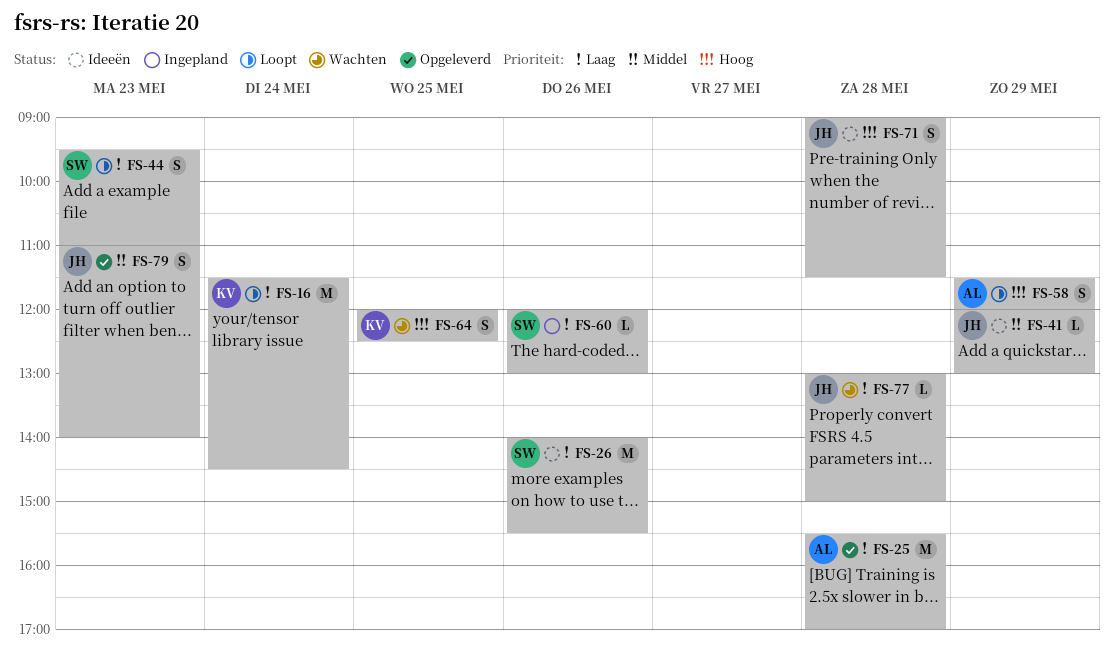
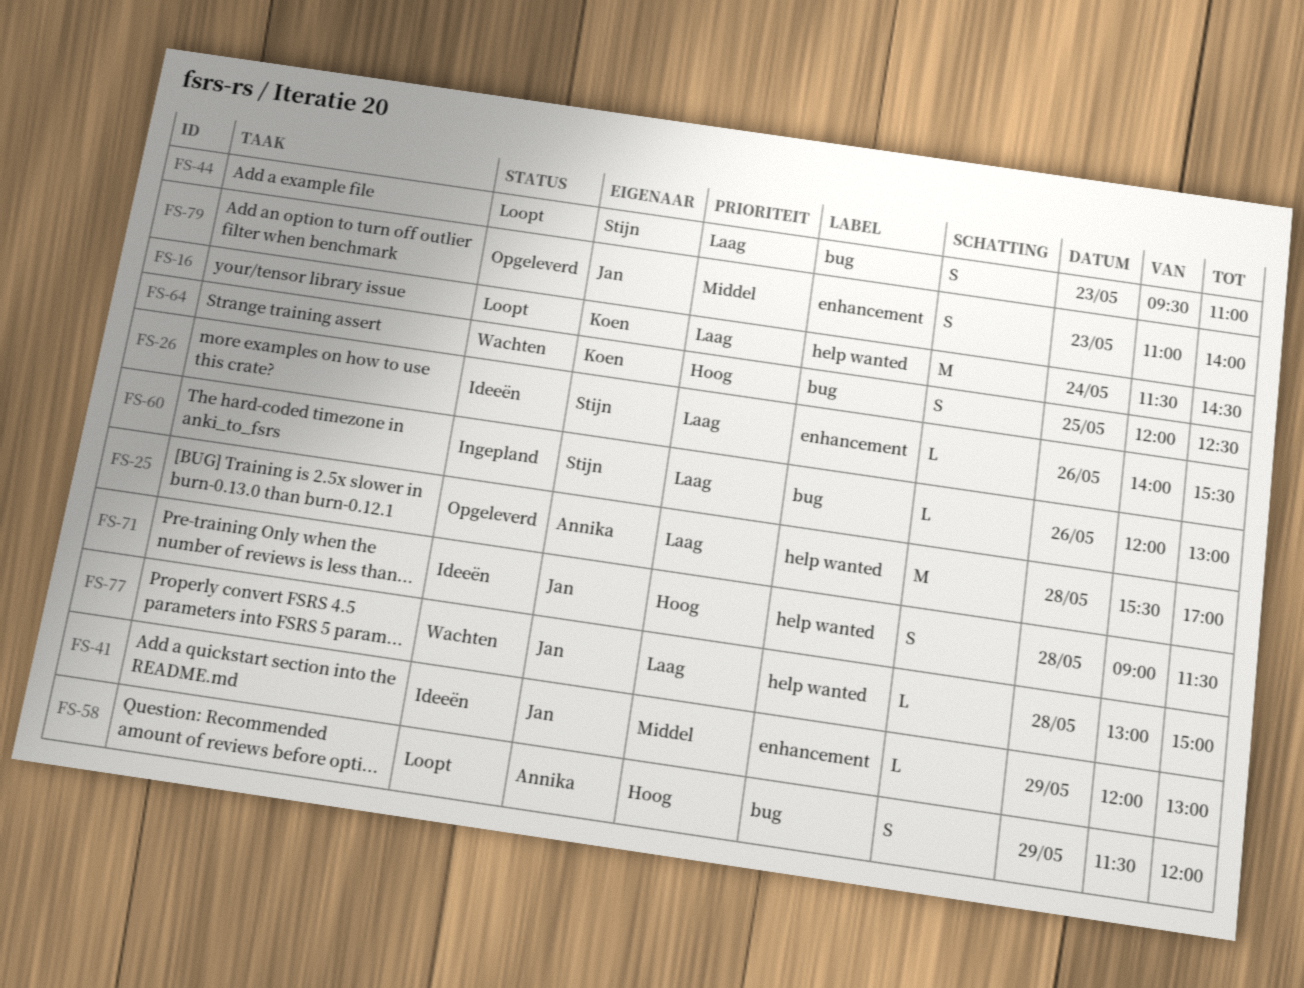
FS-26, estimate: M -> L

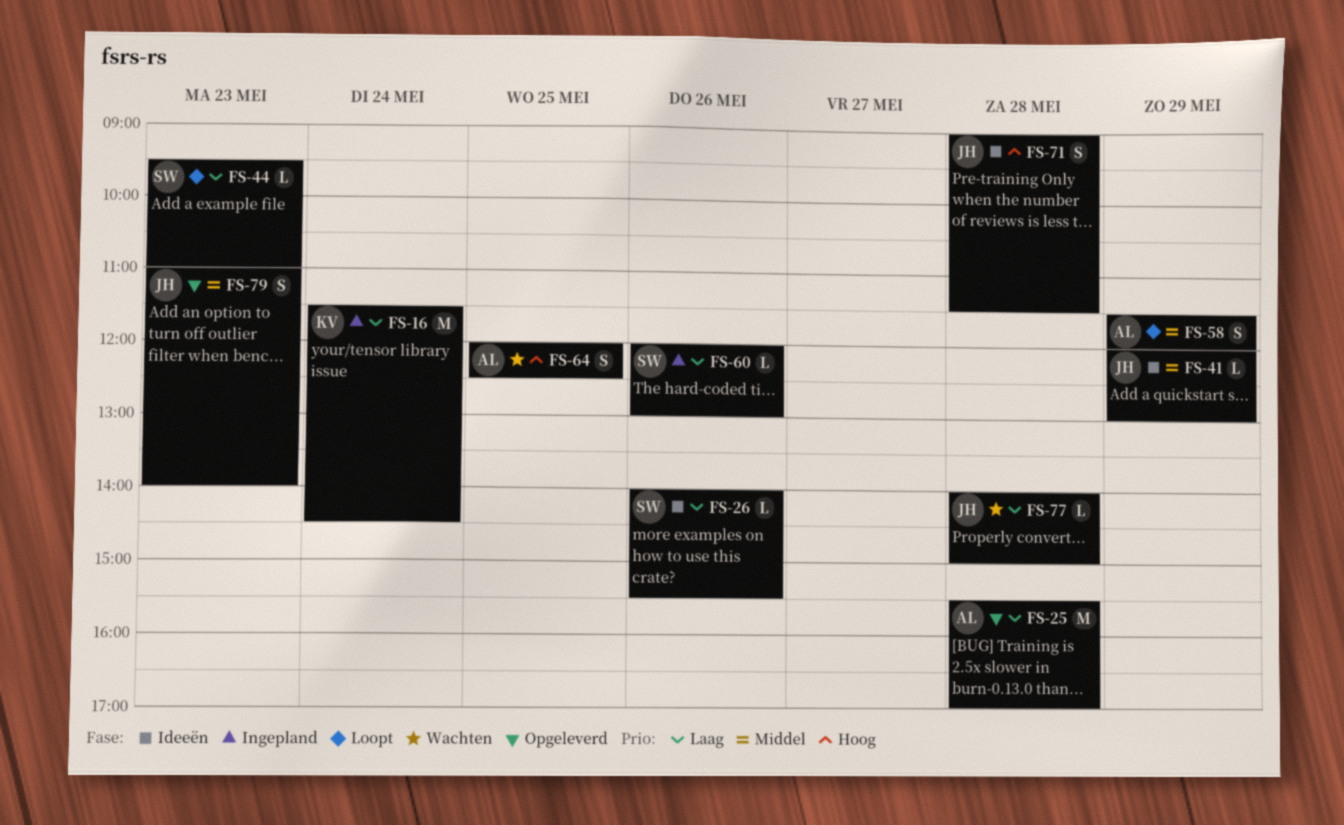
FS-16, status: Loopt -> Ingepland
FS-44, estimate: S -> L
FS-58, priority: Hoog -> Middel
FS-64, owner: Koen -> Annika
FS-77, begins: 13:00 -> 14:00

